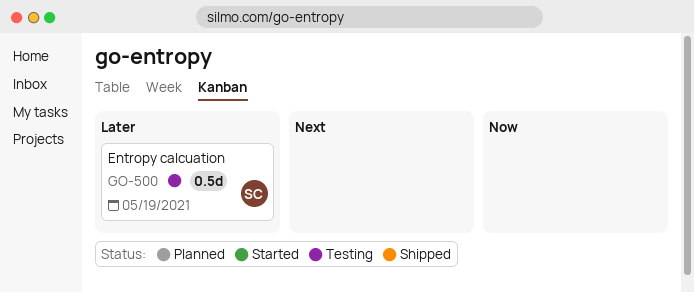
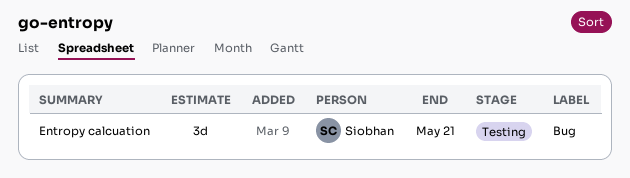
Entropy calcuation, estimate: 0.5d -> 3d
Entropy calcuation, due: May 19 -> May 21

